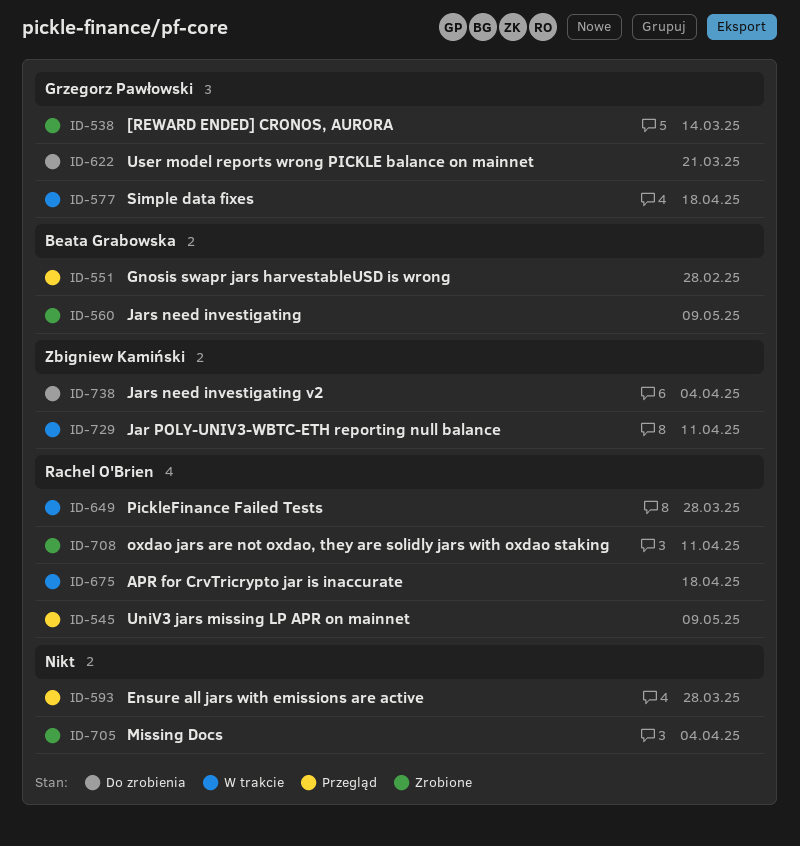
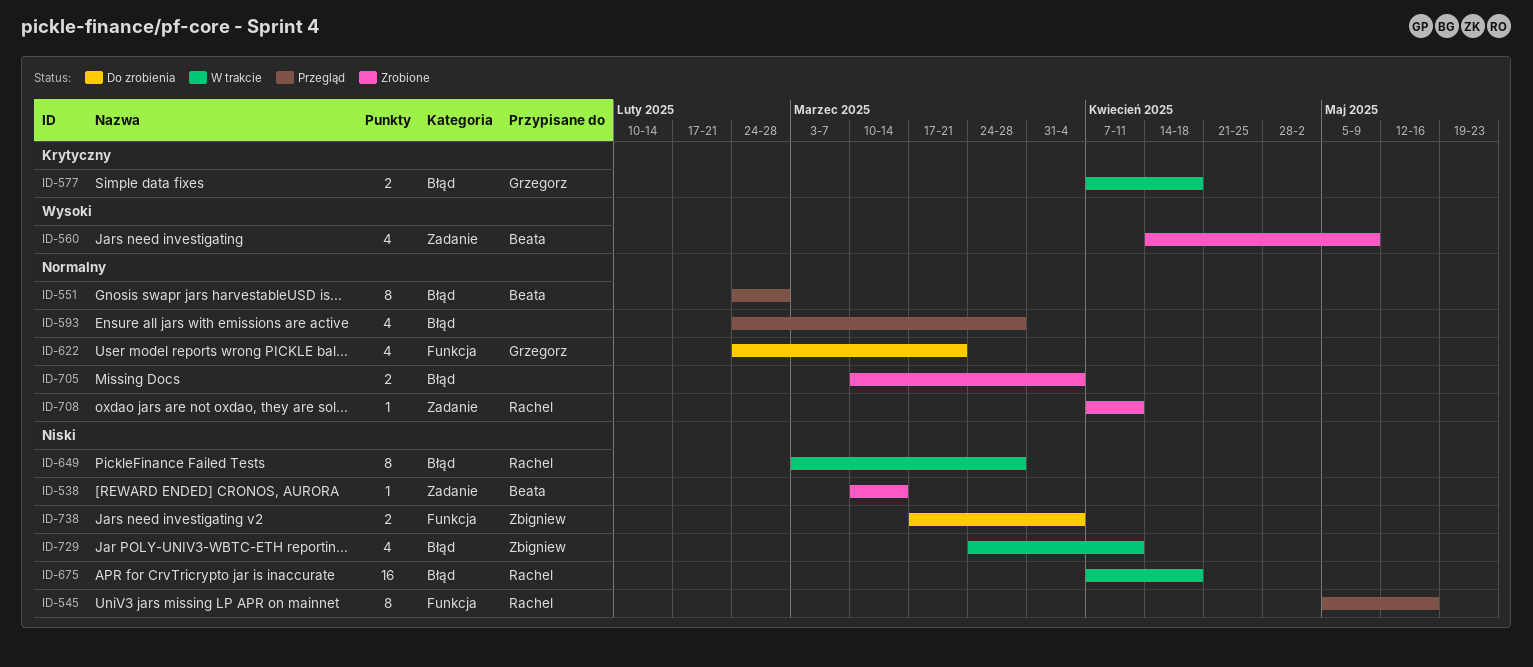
ID-538, owner: Grzegorz Pawłowski -> Beata Grabowska
ID-545, due: May 9 -> May 16

